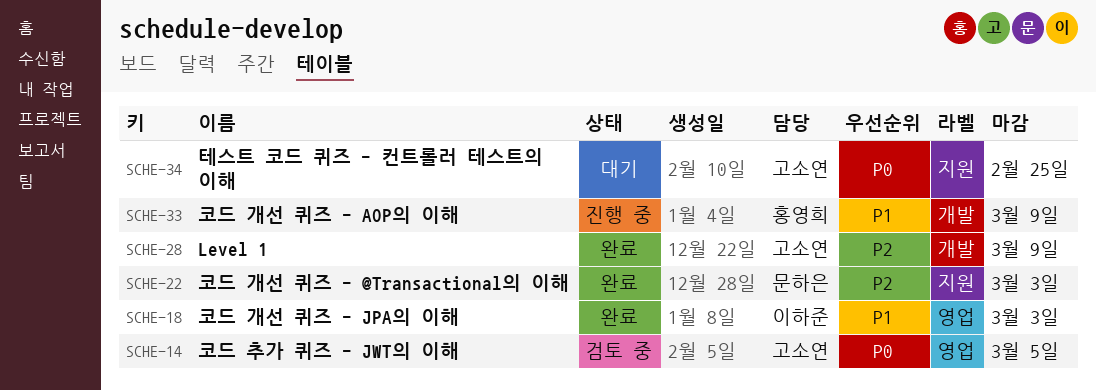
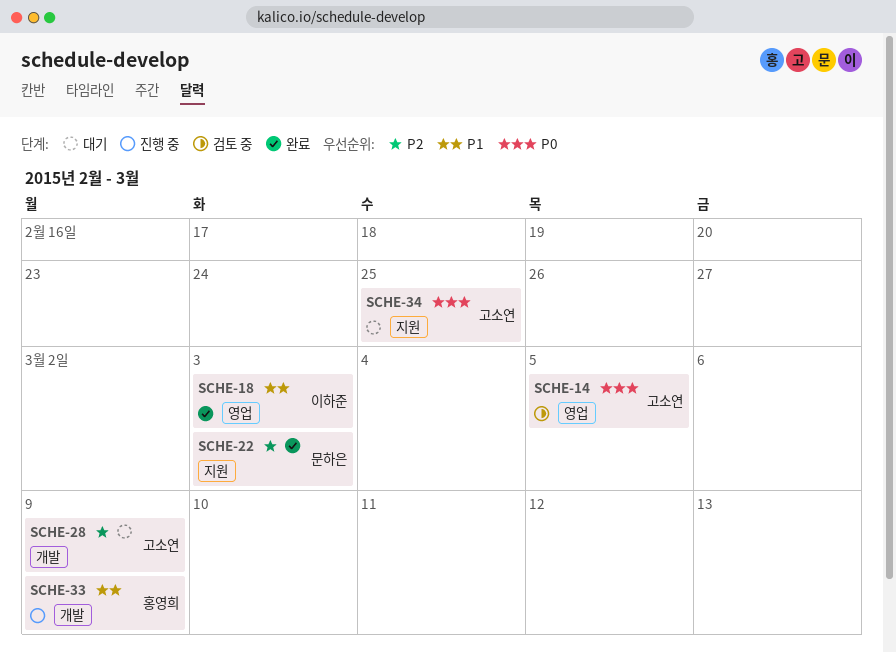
SCHE-28, status: 완료 -> 대기

